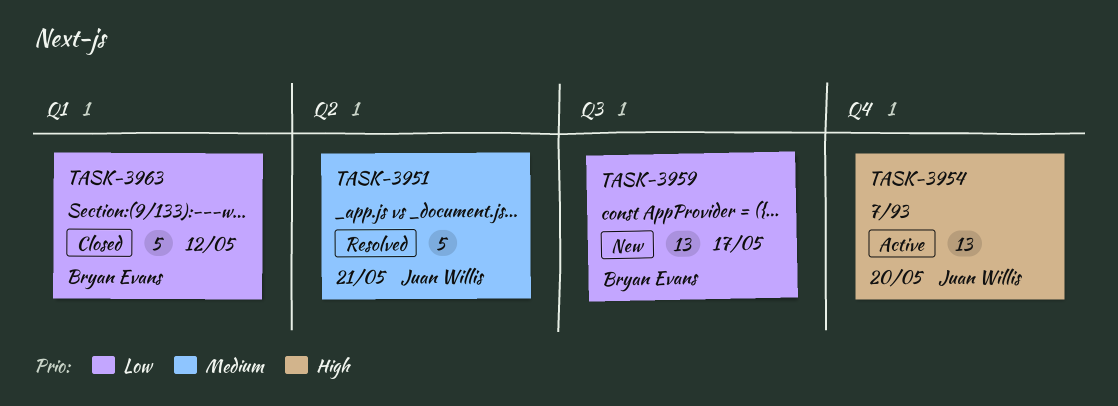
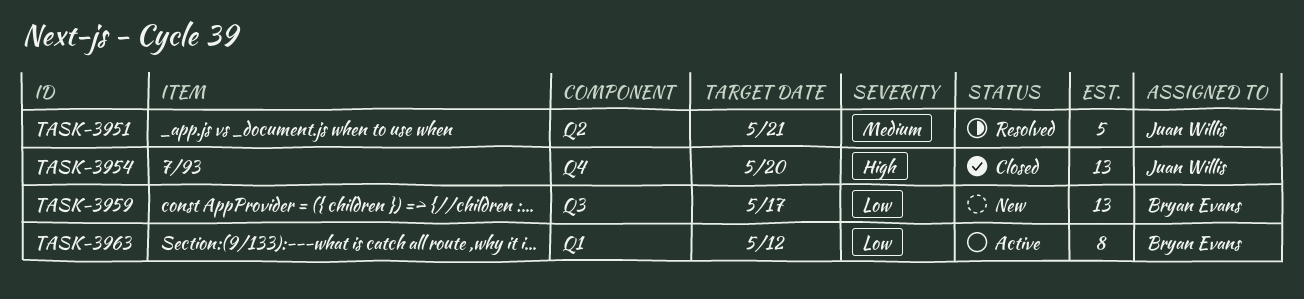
TASK-3954, status: Active -> Closed
TASK-3963, status: Closed -> Active
TASK-3963, estimate: 5 -> 8

